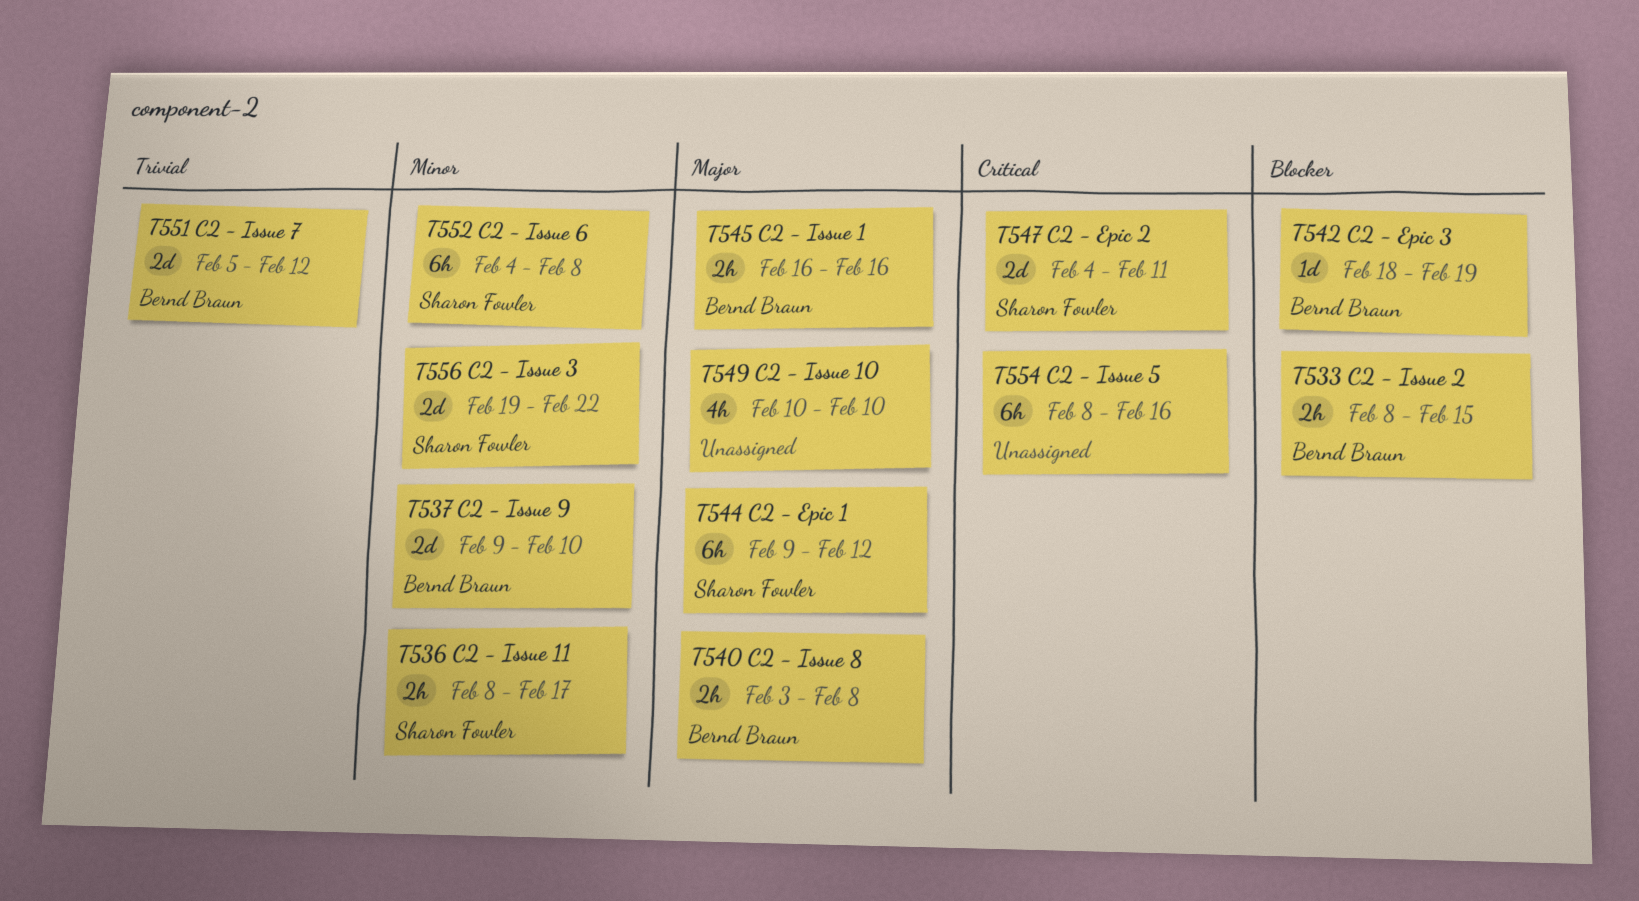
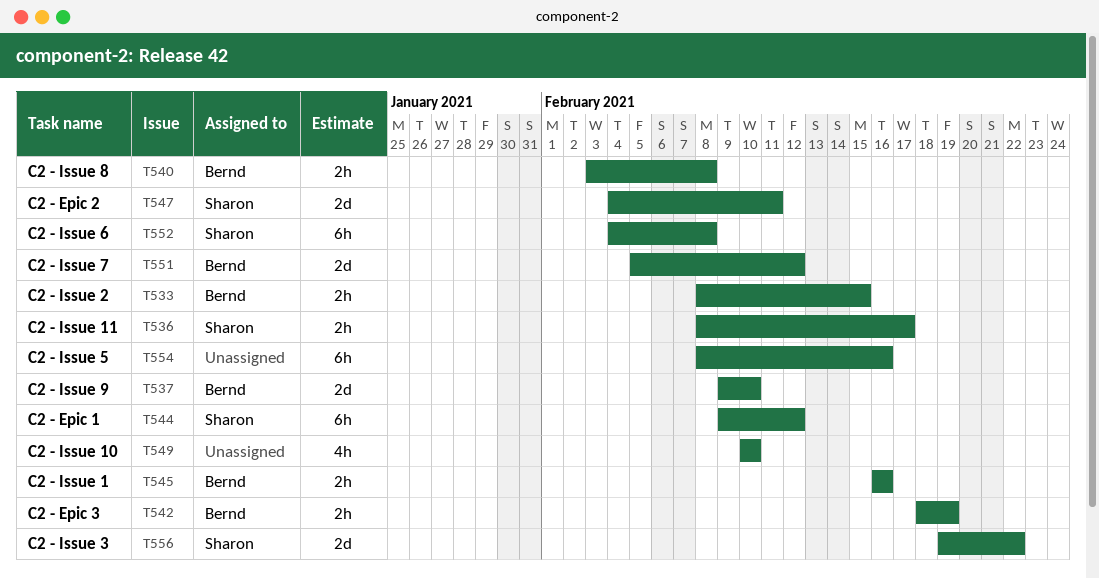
T542, estimate: 1d -> 2h

